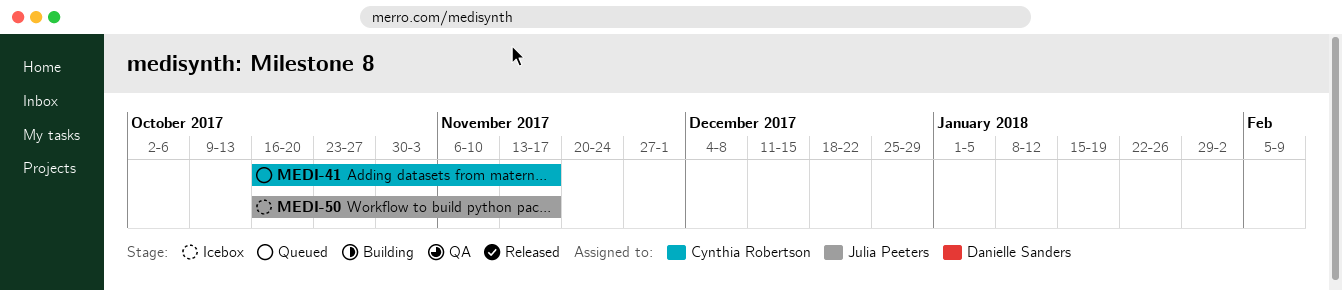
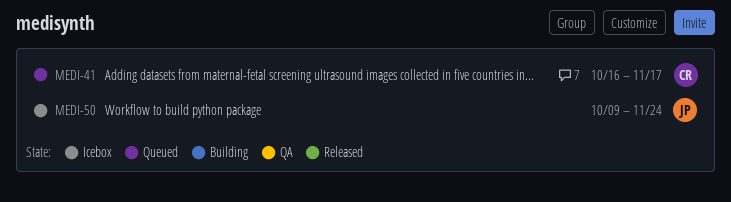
MEDI-50, start: Oct 16 -> Oct 9
MEDI-50, due: Nov 17 -> Nov 24

